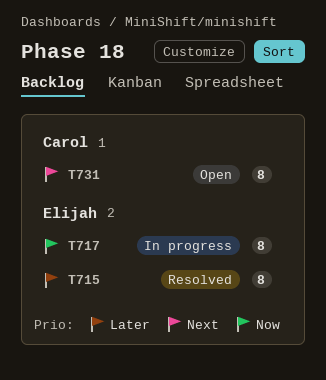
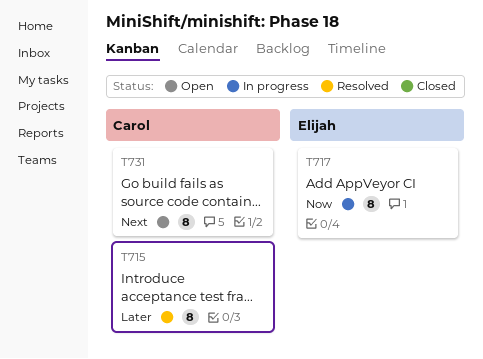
T715, owner: Elijah -> Carol

